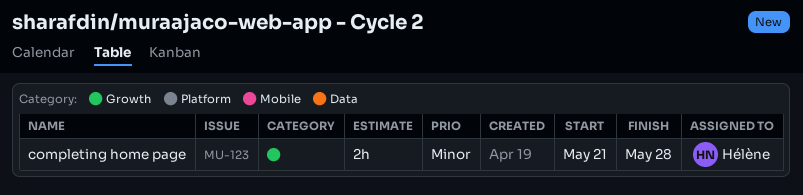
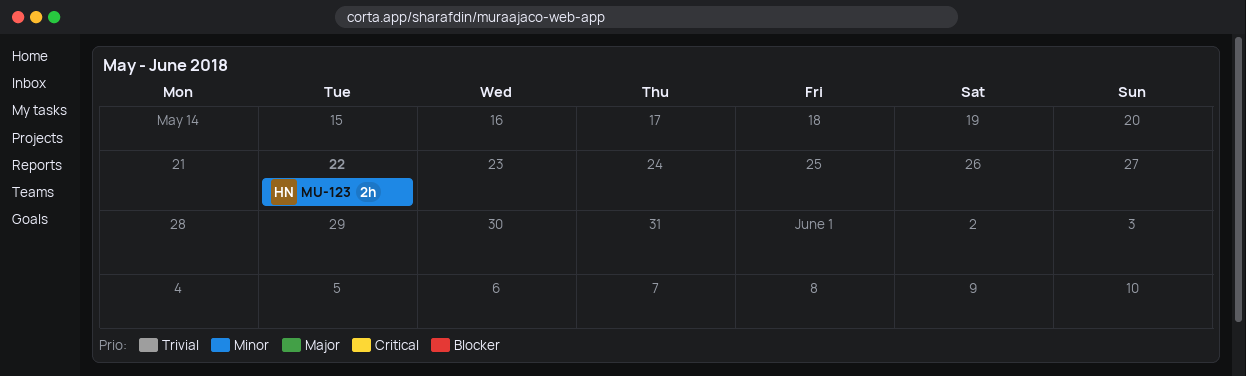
MU-123, start: May 21 -> May 22
MU-123, due: May 28 -> May 22

